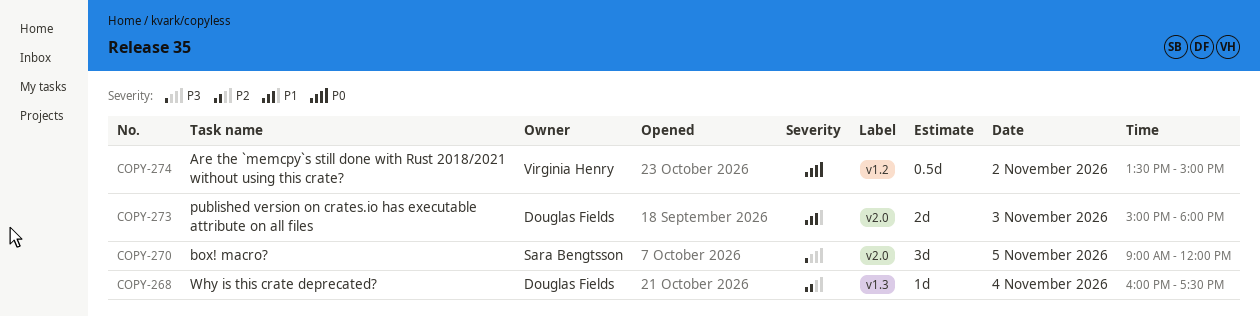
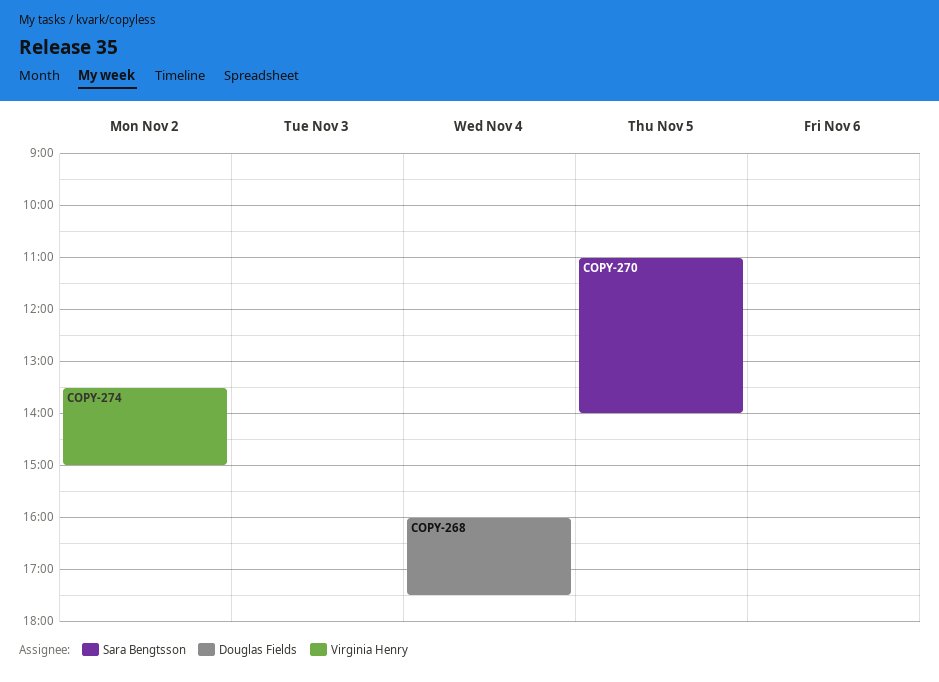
COPY-270, begins: 09:00 -> 11:00
COPY-270, ends: 12:00 -> 14:00
COPY-273: present -> none

